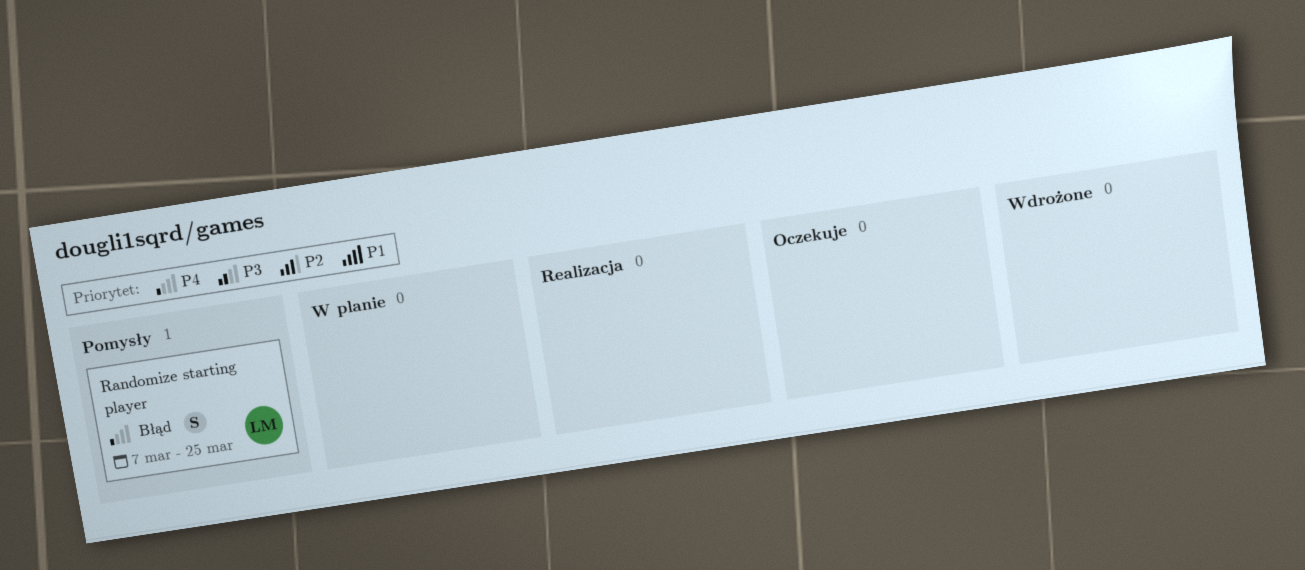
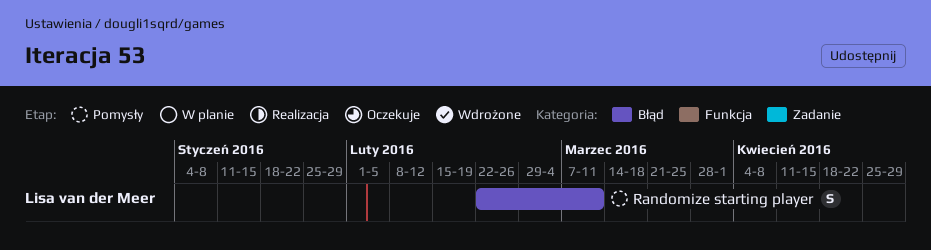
Randomize starting player, start: Mar 7 -> Feb 22
Randomize starting player, due: Mar 25 -> Mar 11

